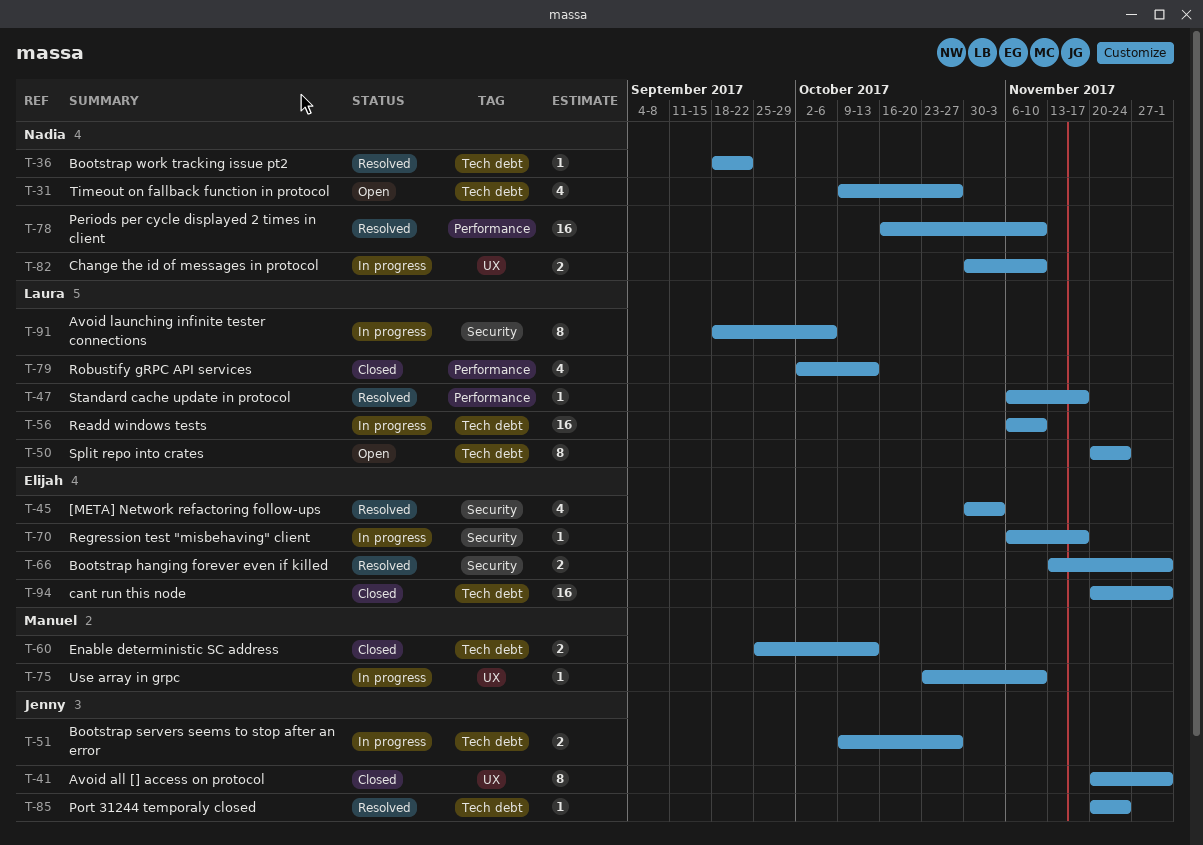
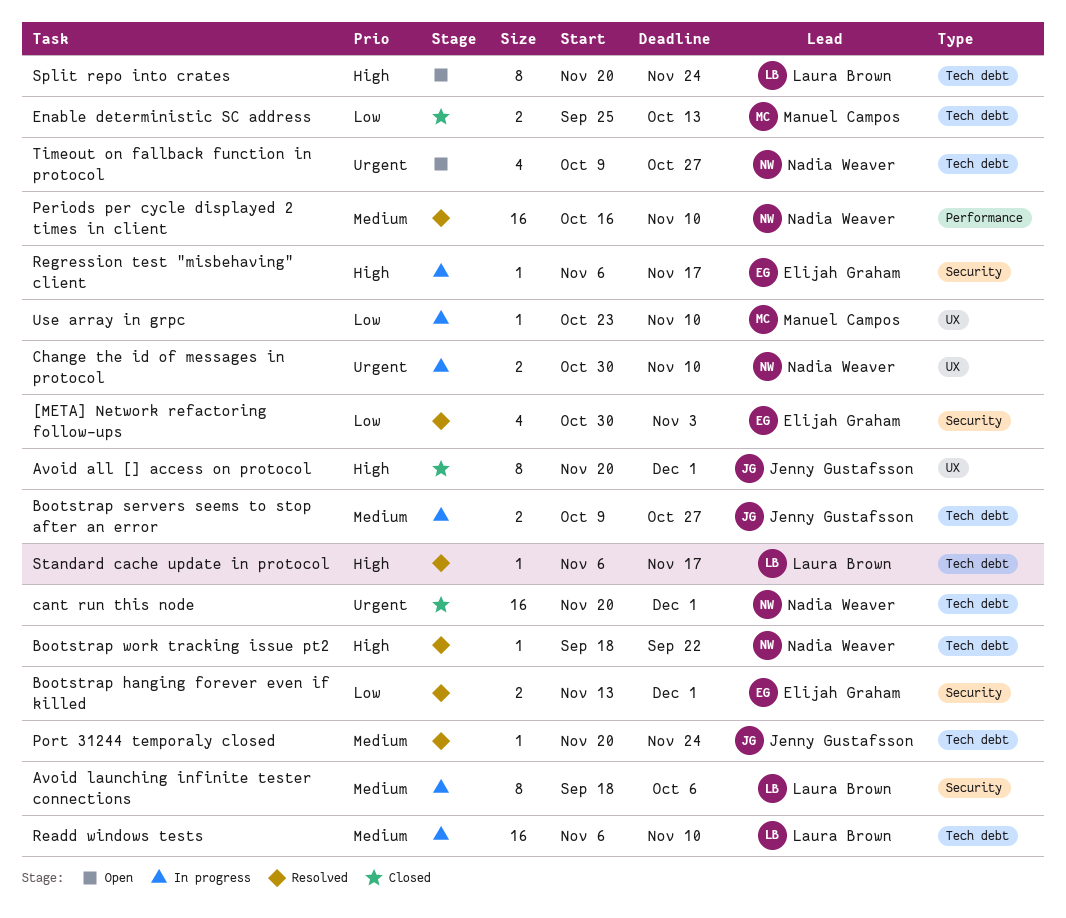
cant run this node, owner: Elijah Graham -> Nadia Weaver
Robustify gRPC API services: present -> none
Standard cache update in protocol, label: Performance -> Tech debt

